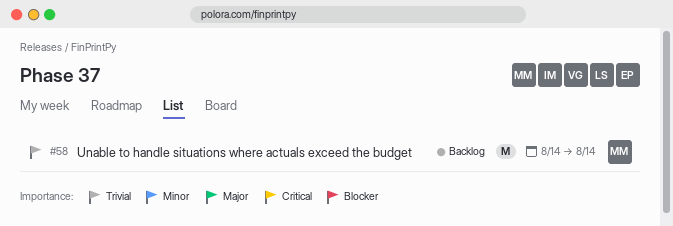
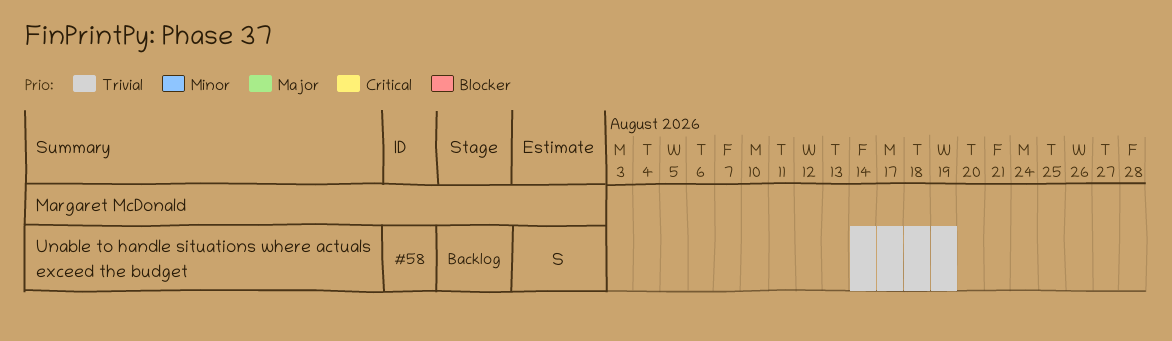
#58, estimate: M -> S
#58, due: Aug 14 -> Aug 19

